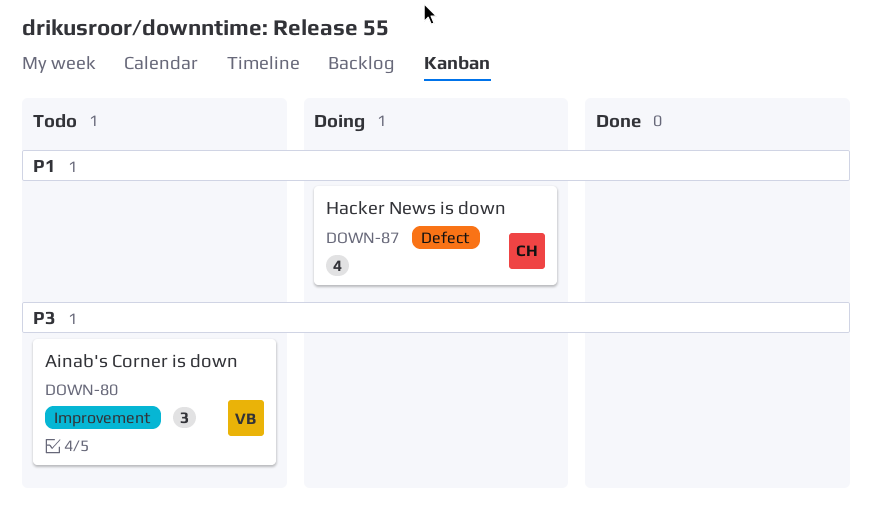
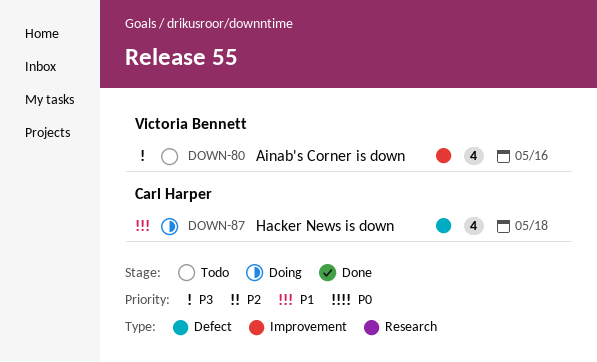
DOWN-80, estimate: 3 -> 4

